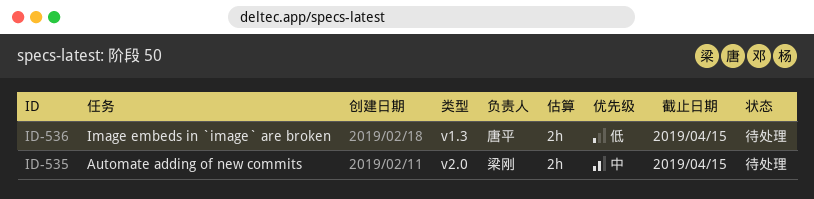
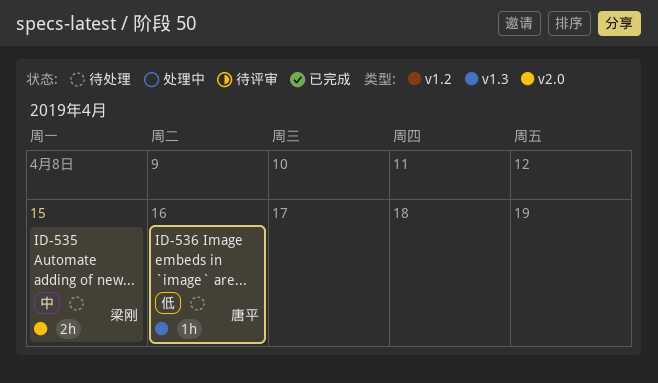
ID-536, estimate: 2h -> 1h
ID-536, due: Apr 15 -> Apr 16

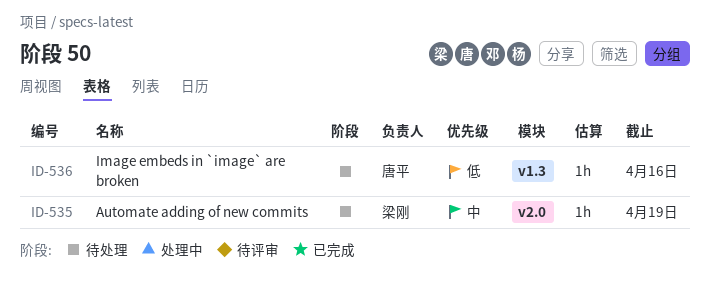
ID-535, estimate: 2h -> 1h
ID-535, due: Apr 15 -> Apr 19

